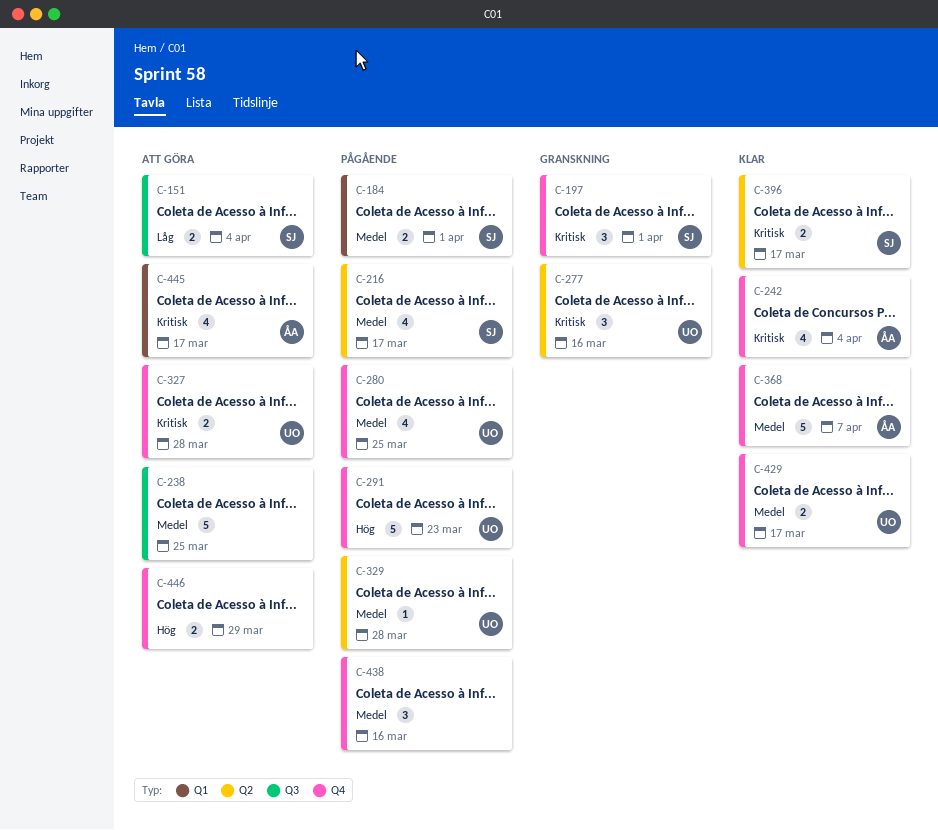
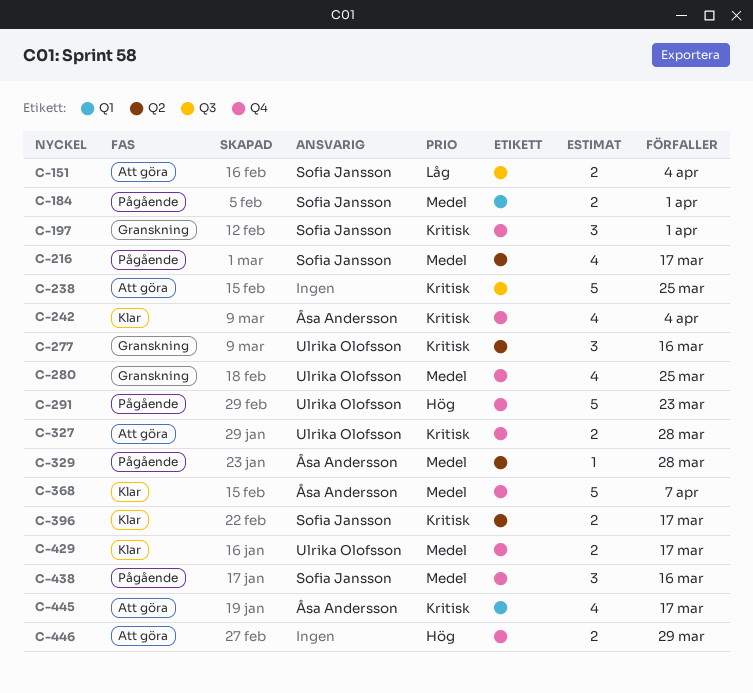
C-238, priority: Medel -> Kritisk
C-280, status: Pågående -> Granskning
C-329, owner: Ulrika Olofsson -> Åsa Andersson
C-438, owner: none -> Sofia Jansson

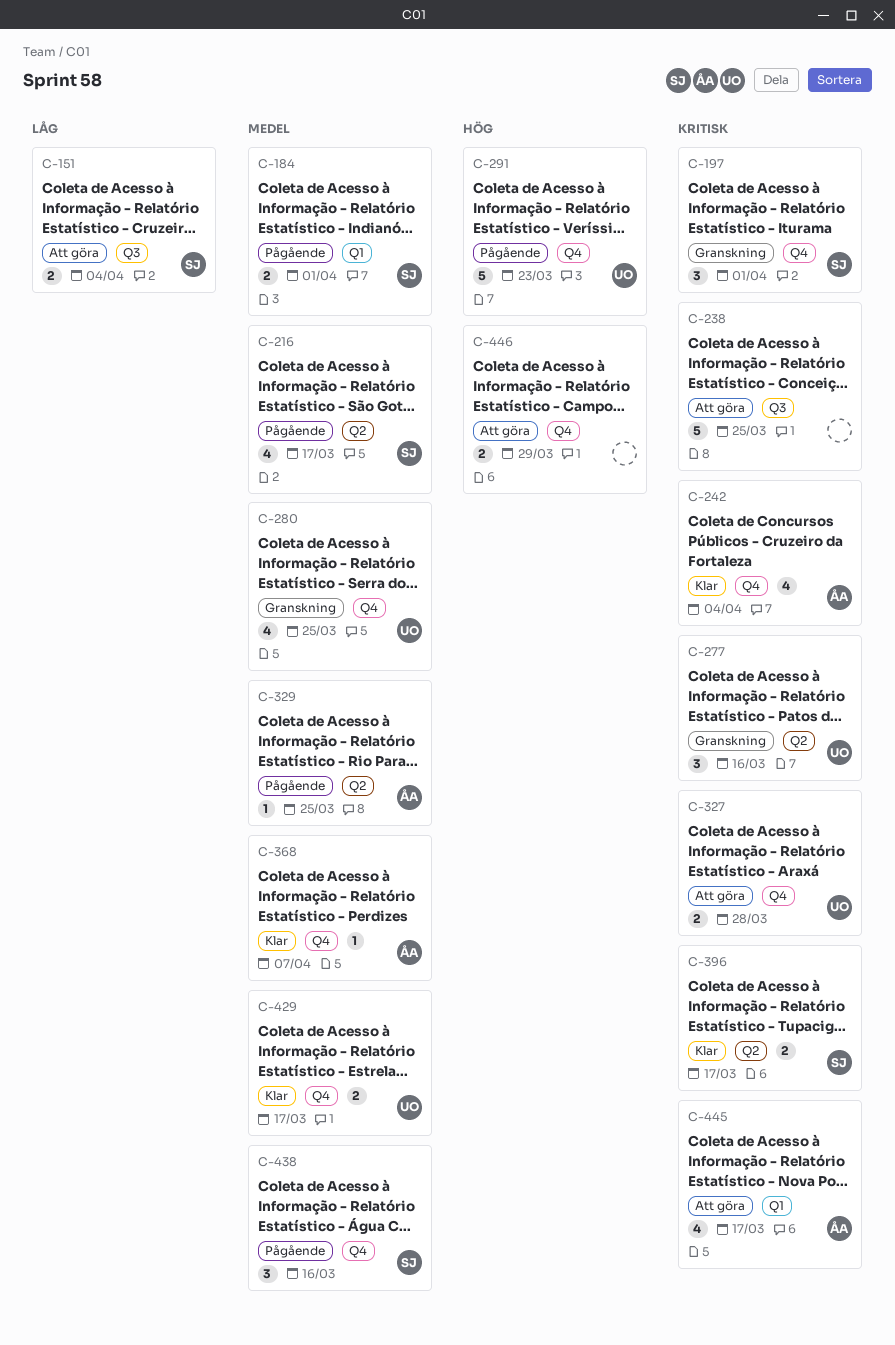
C-329, due: Mar 28 -> Mar 25
C-368, estimate: 5 -> 1

